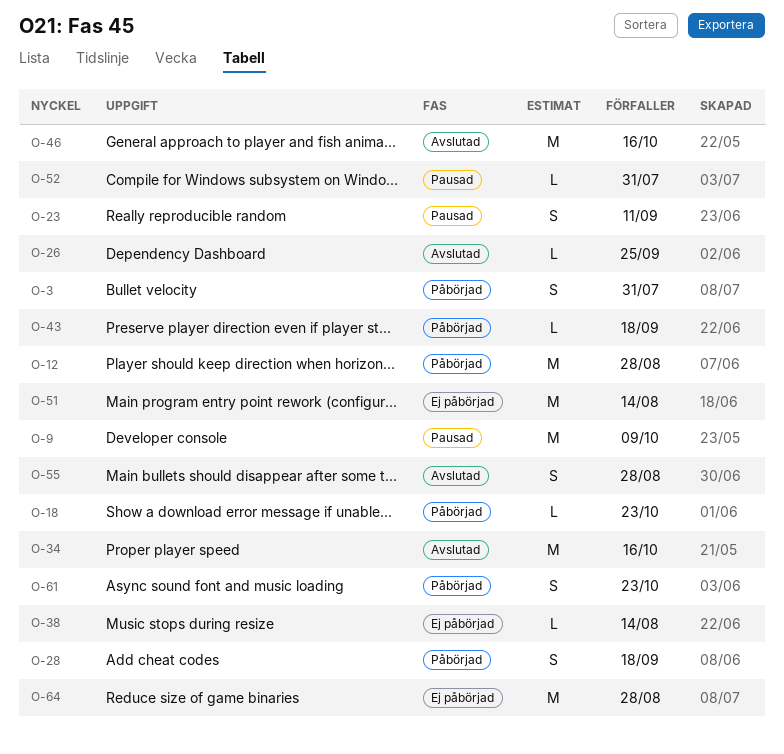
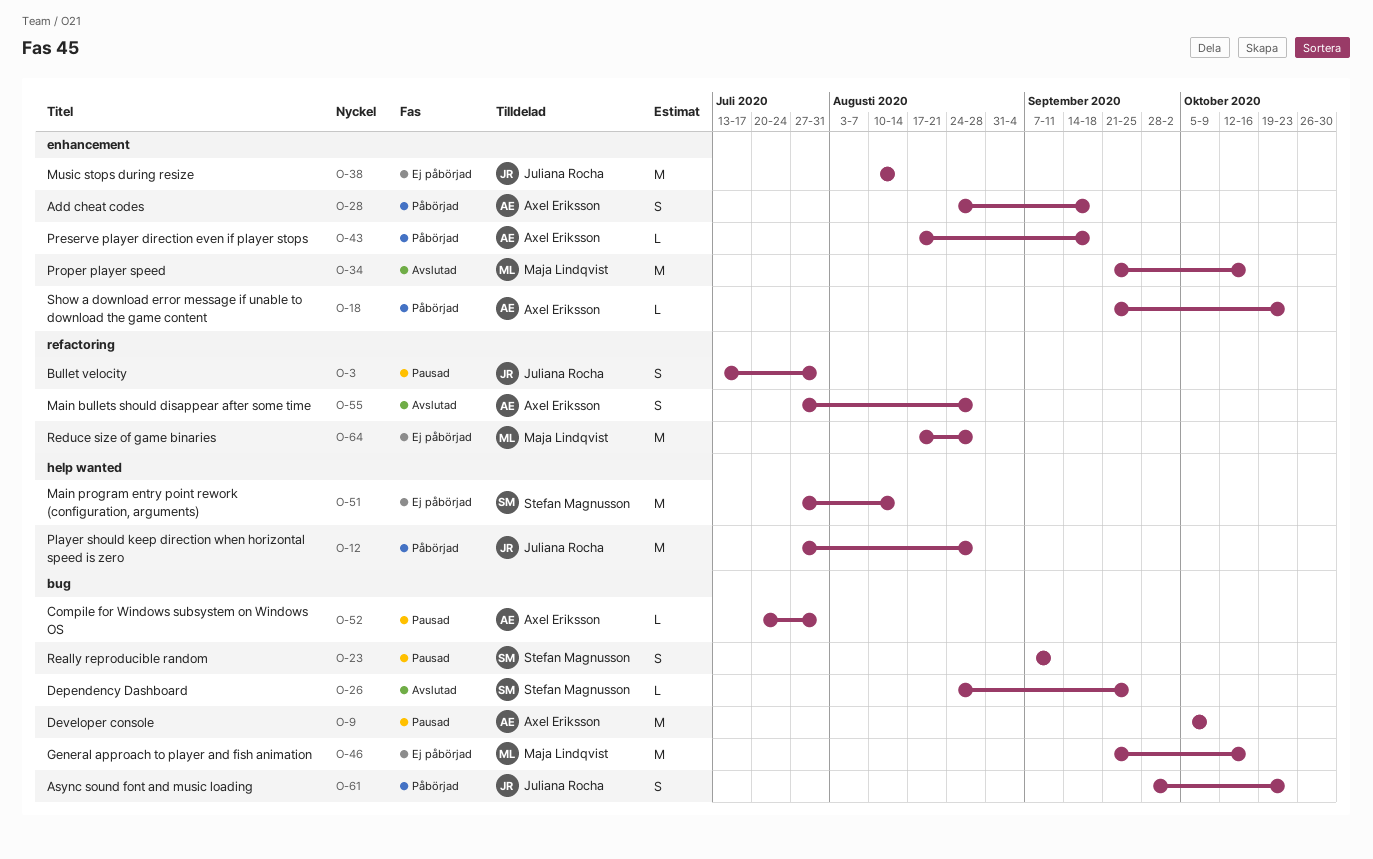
O-3, status: Påbörjad -> Pausad
O-38, estimate: L -> M
O-46, status: Avslutad -> Ej påbörjad

